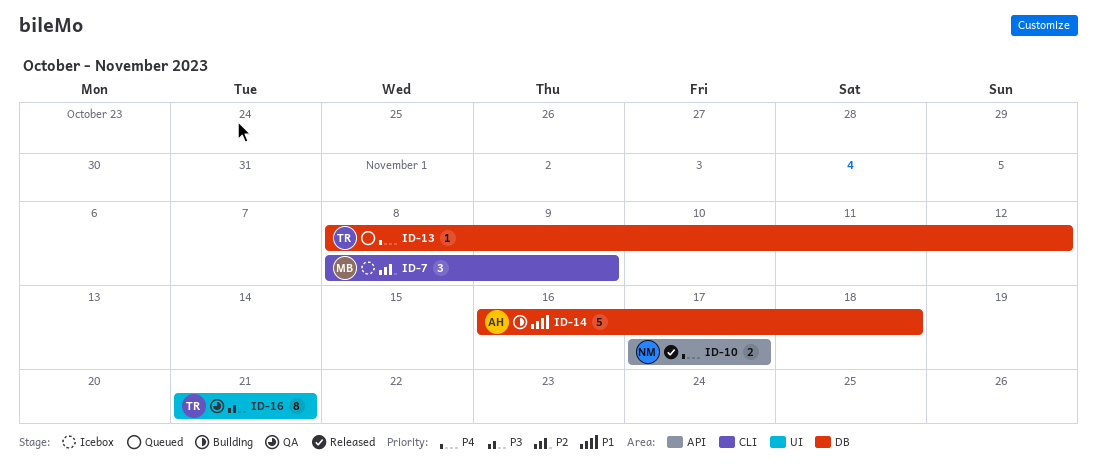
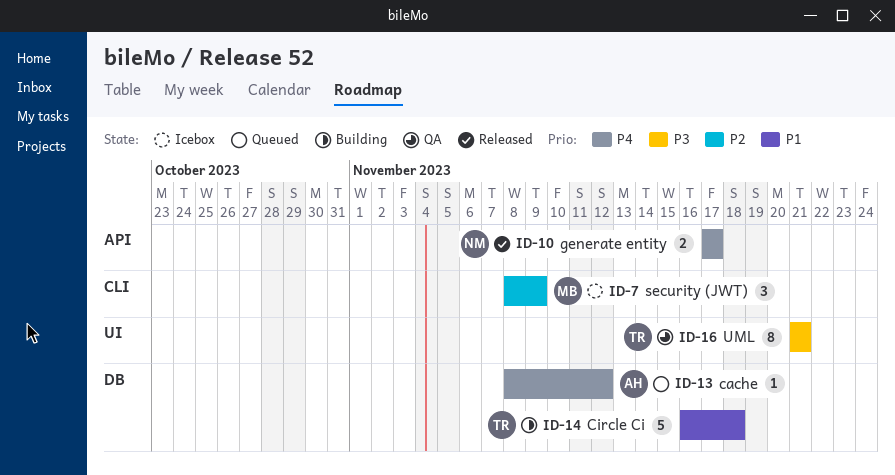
ID-13, owner: TR -> AH
ID-14, owner: AH -> TR

